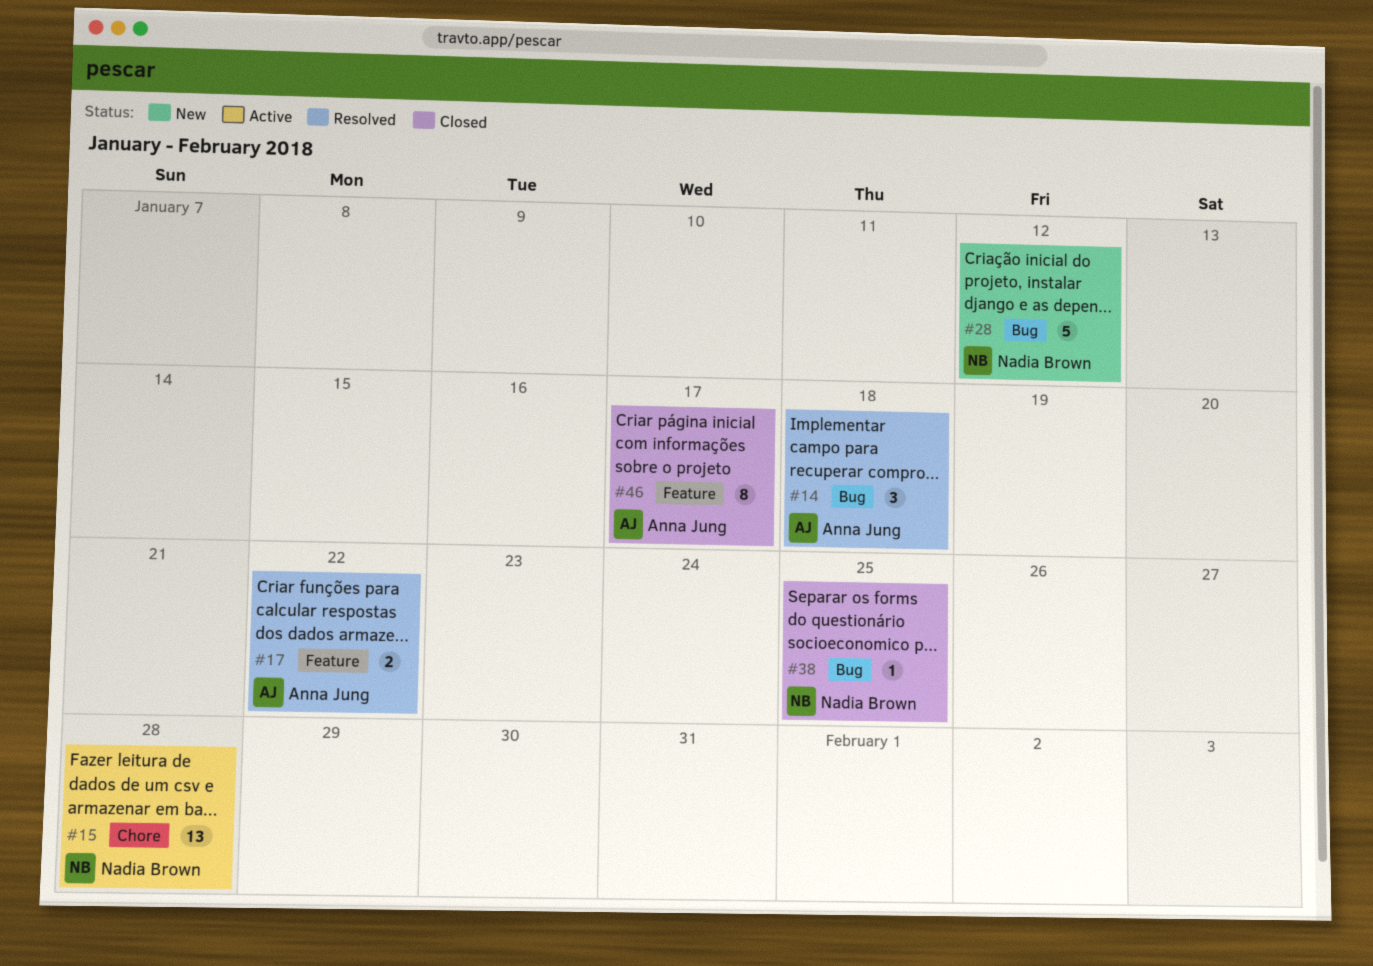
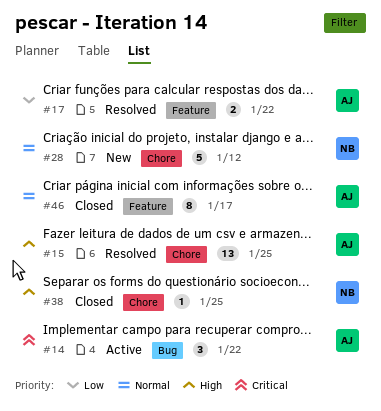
#14, status: Resolved -> Active
#14, due: Jan 18 -> Jan 22
#15, status: Active -> Resolved
#15, owner: Nadia Brown -> Anna Jung
#15, due: Jan 28 -> Jan 25
#28, label: Bug -> Chore
#38, label: Bug -> Chore

